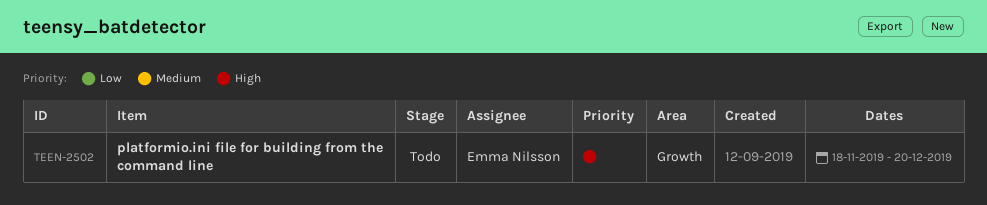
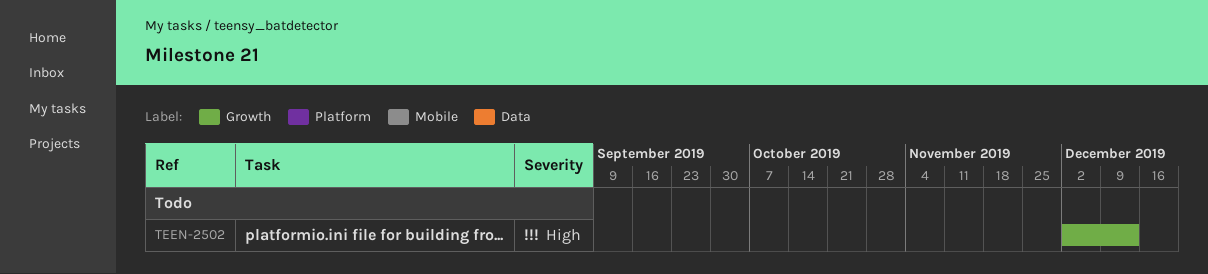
TEEN-2502, start: Nov 18 -> Dec 2
TEEN-2502, due: Dec 20 -> Dec 13

